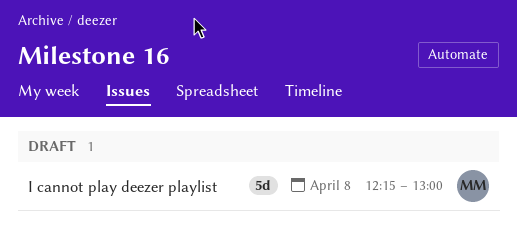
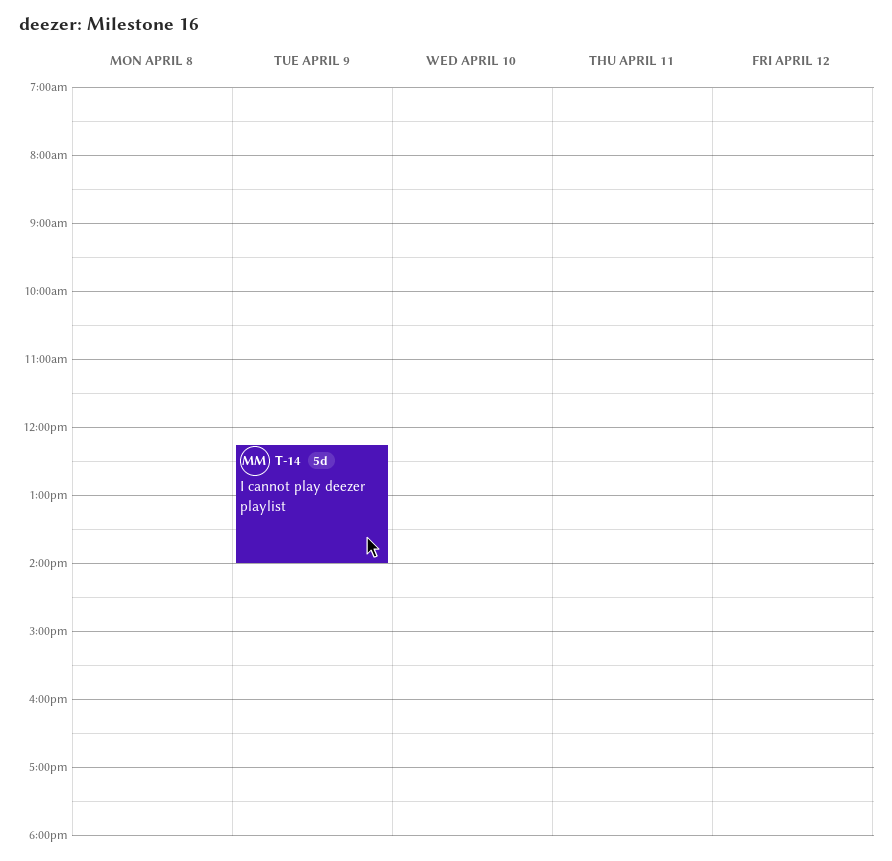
I cannot play deezer playlist, day: Apr 8 -> Apr 9
I cannot play deezer playlist, ends: 13:00 -> 14:00

